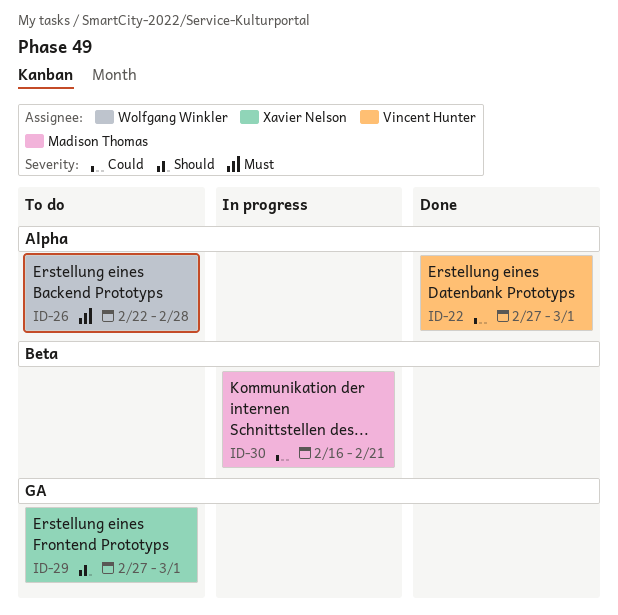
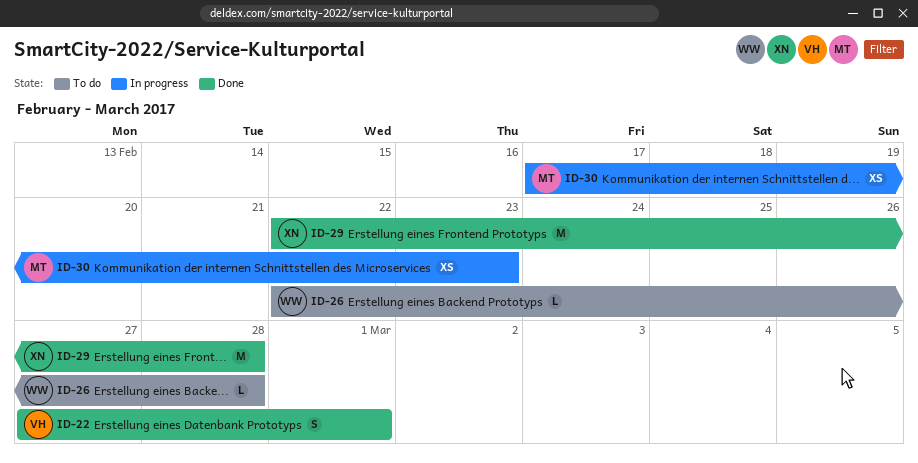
ID-29, status: To do -> Done
ID-29, start: Feb 27 -> Feb 22
ID-29, due: Mar 1 -> Feb 28
ID-30, start: Feb 16 -> Feb 17
ID-30, due: Feb 21 -> Feb 23

